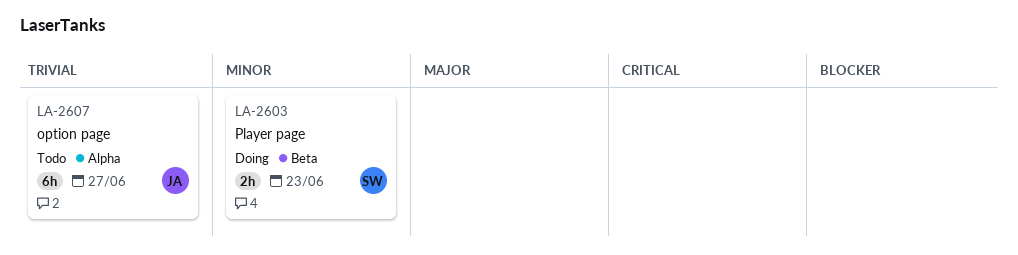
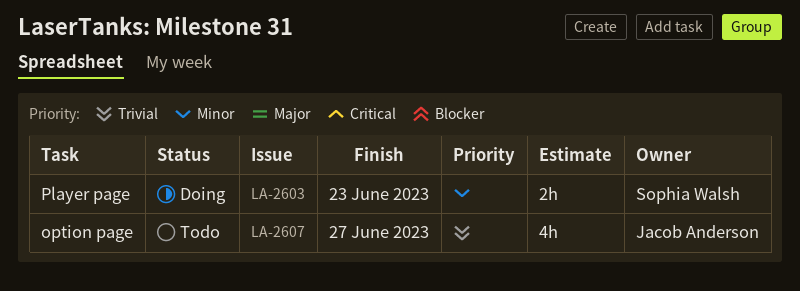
LA-2607, estimate: 6h -> 4h

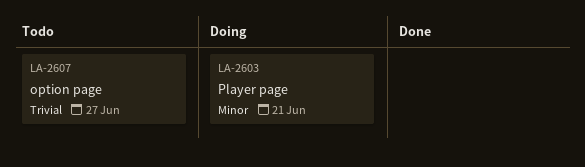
LA-2603, due: Jun 23 -> Jun 21

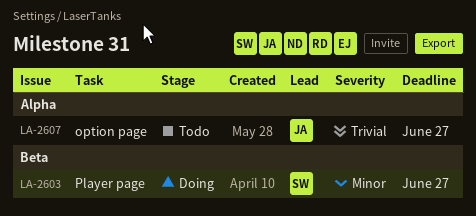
LA-2603, due: Jun 21 -> Jun 27

